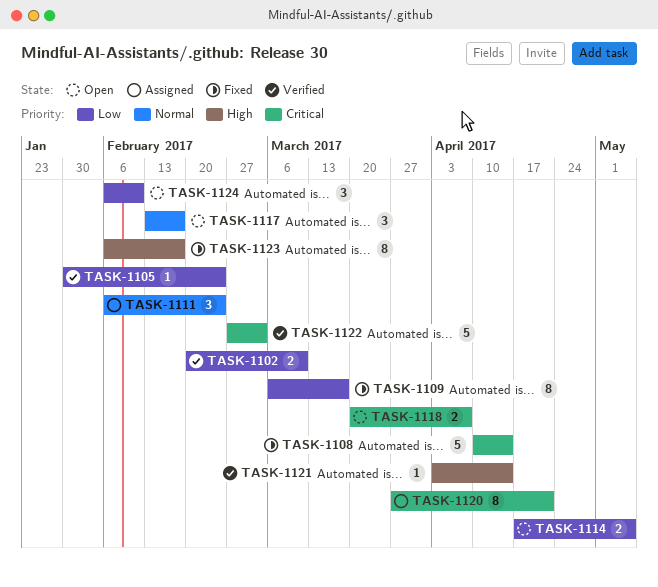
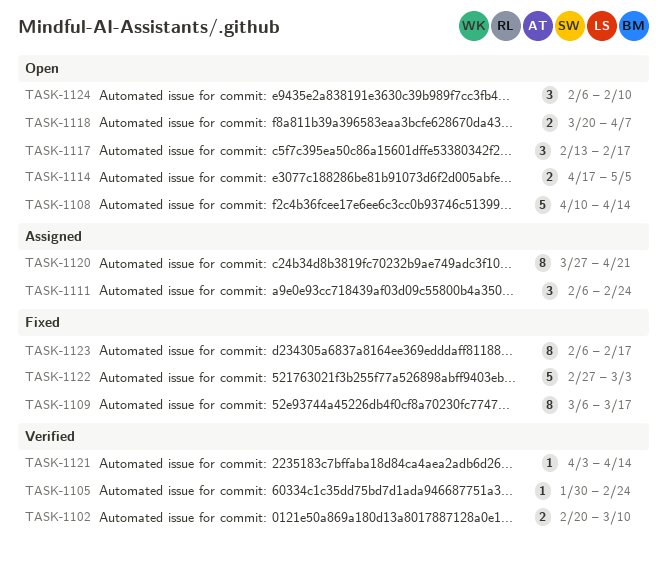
TASK-1108, status: Fixed -> Open
TASK-1122, status: Verified -> Fixed

